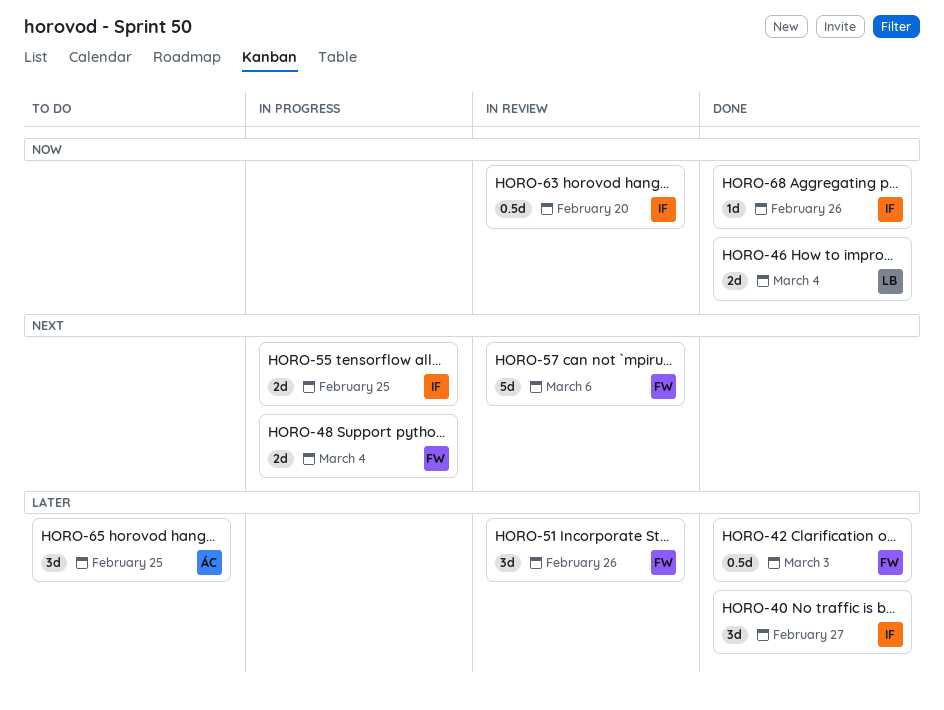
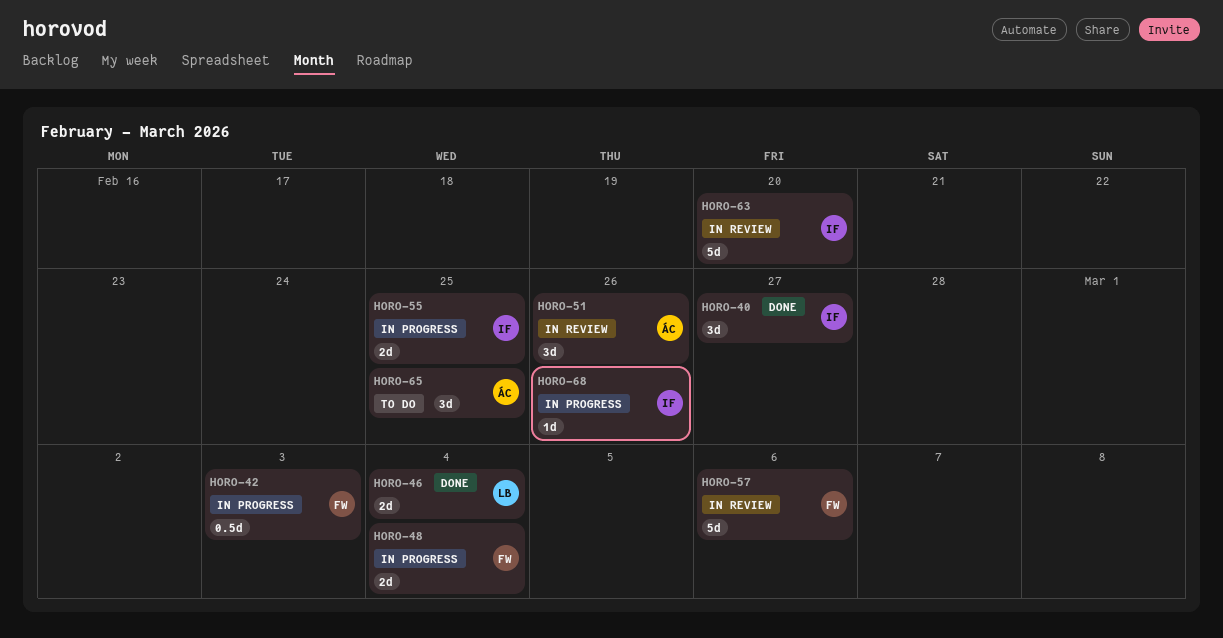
HORO-42, status: Done -> In progress
HORO-51, owner: FW -> ÁC
HORO-63, estimate: 0.5d -> 5d
HORO-68, status: Done -> In progress

